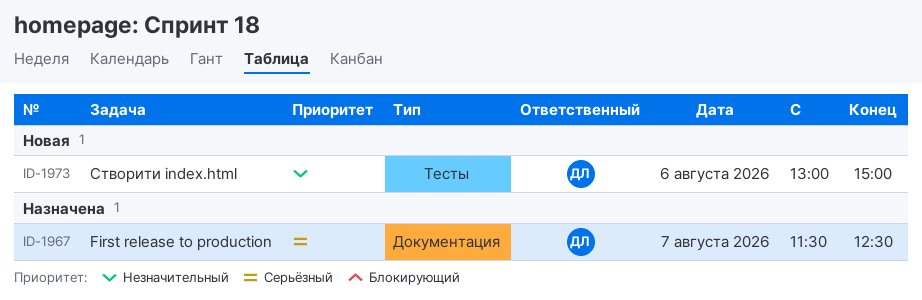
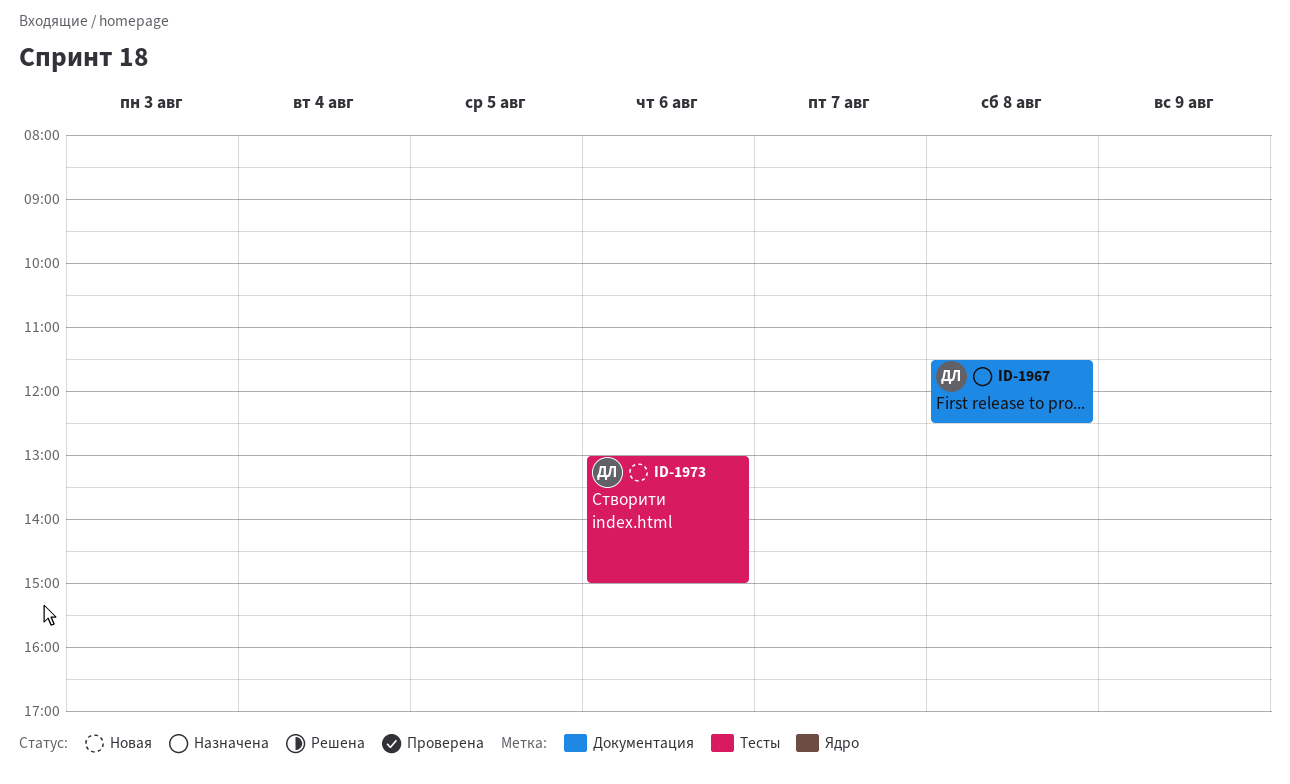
ID-1967, day: Aug 7 -> Aug 8

